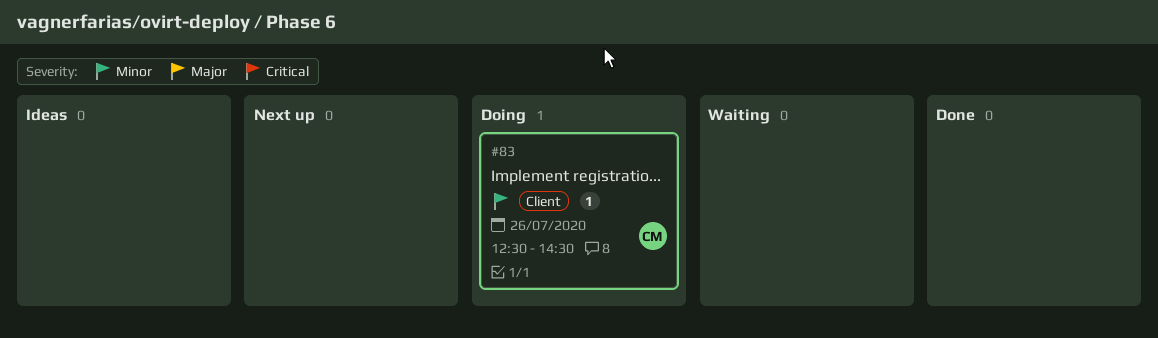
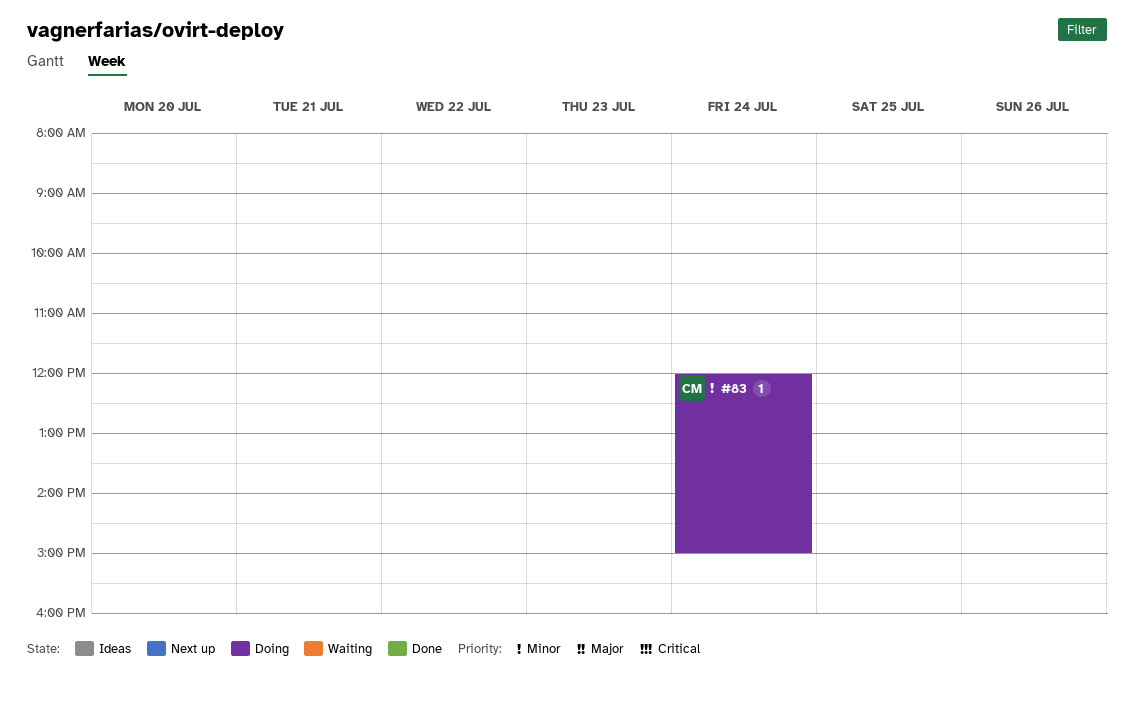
#83, day: Jul 26 -> Jul 24
#83, begins: 12:30 -> 12:00
#83, ends: 14:30 -> 15:00

